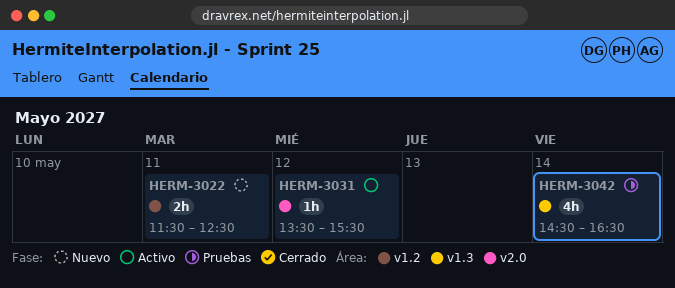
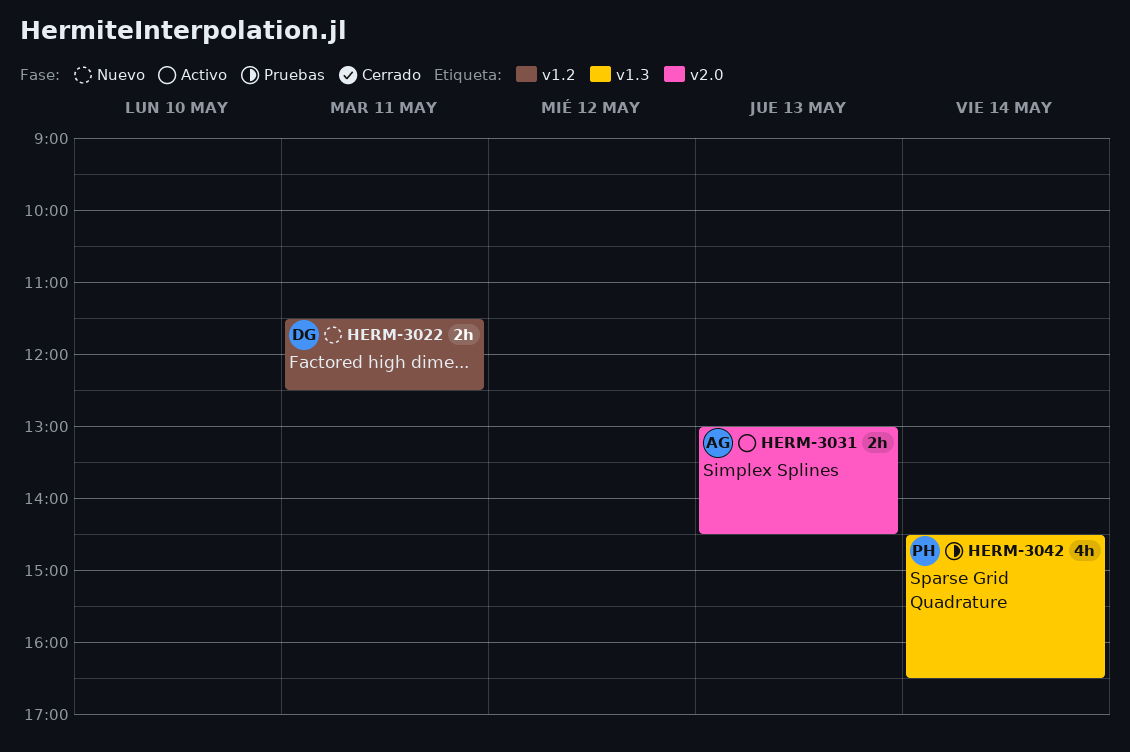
HERM-3031, estimate: 1h -> 2h
HERM-3031, day: May 12 -> May 13
HERM-3031, begins: 13:30 -> 13:00
HERM-3031, ends: 15:30 -> 14:30

